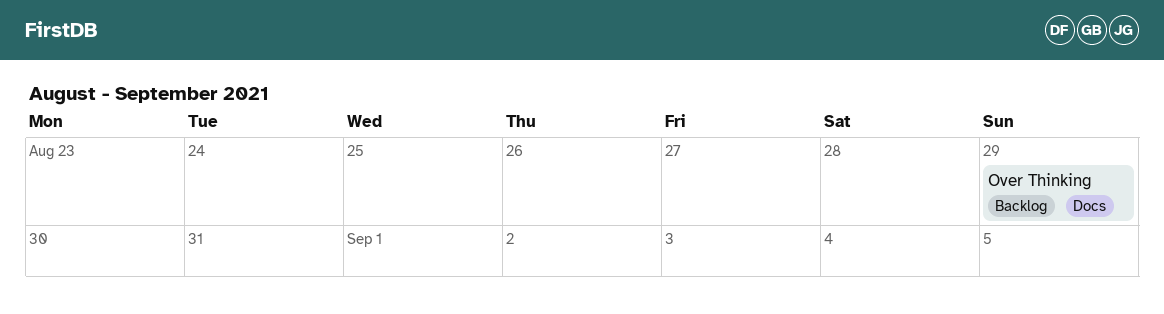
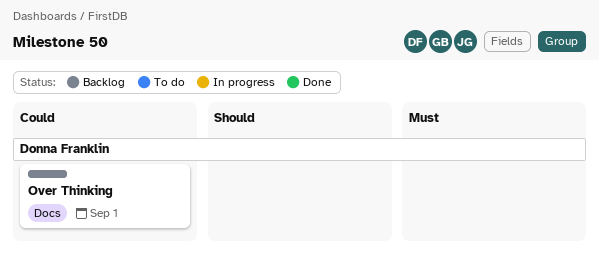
Over Thinking, due: Aug 29 -> Sep 1

